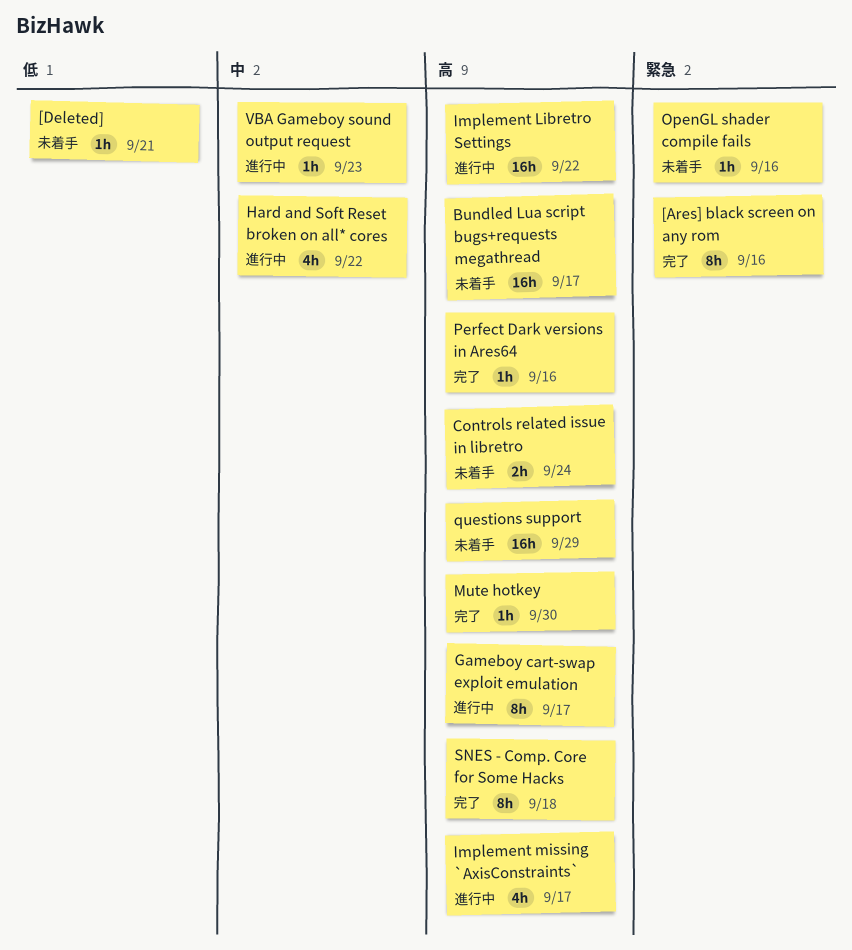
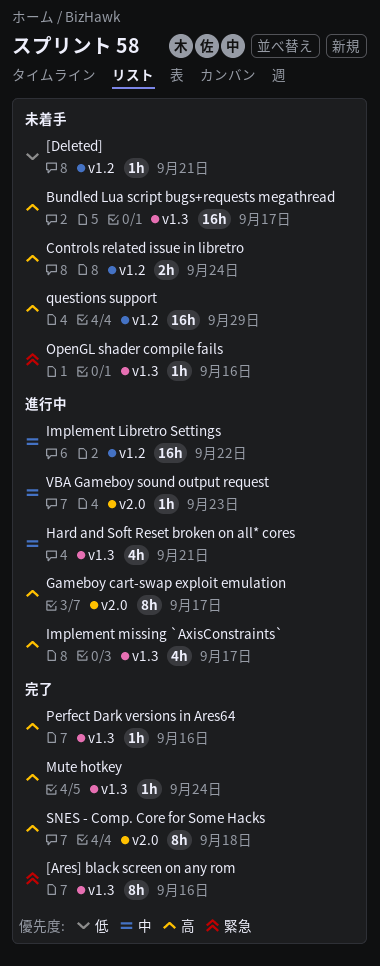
Hard and Soft Reset broken on all* cores, due: Sep 22 -> Sep 21
Implement Libretro Settings, priority: 高 -> 中
Mute hotkey, due: Sep 30 -> Sep 24

